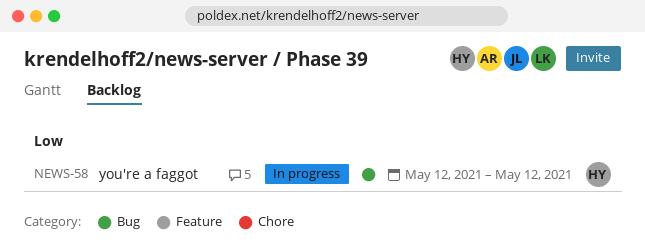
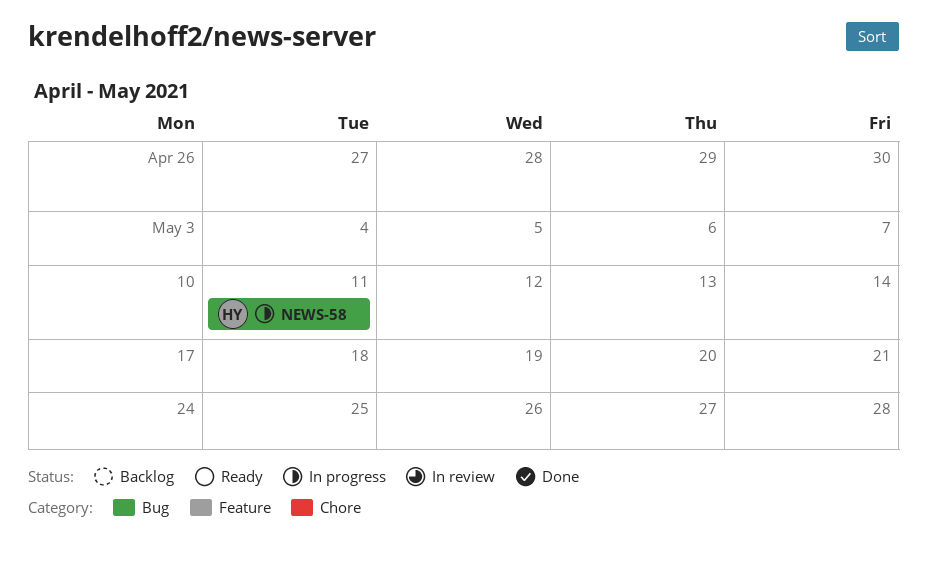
NEWS-58, start: May 12 -> May 11
NEWS-58, due: May 12 -> May 11

